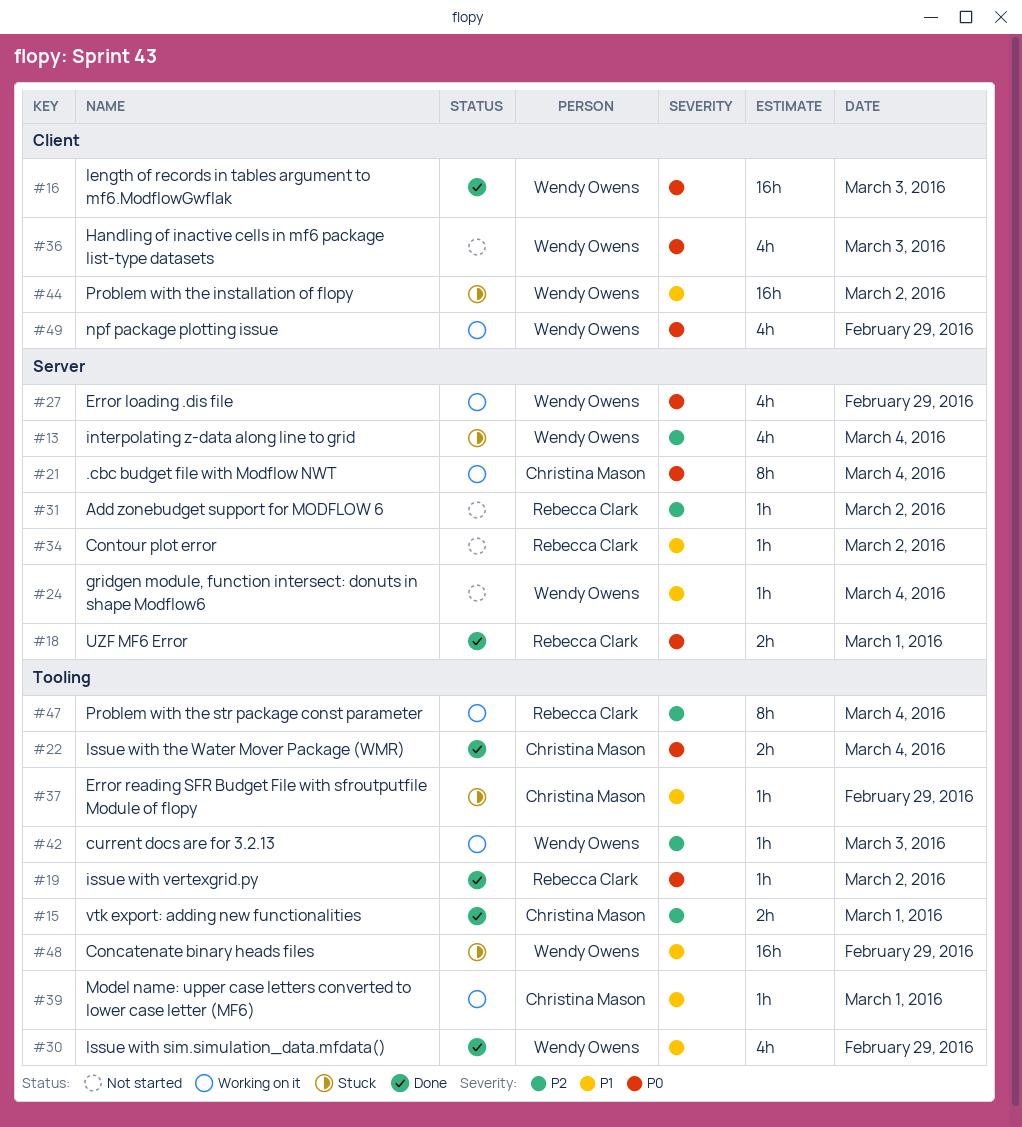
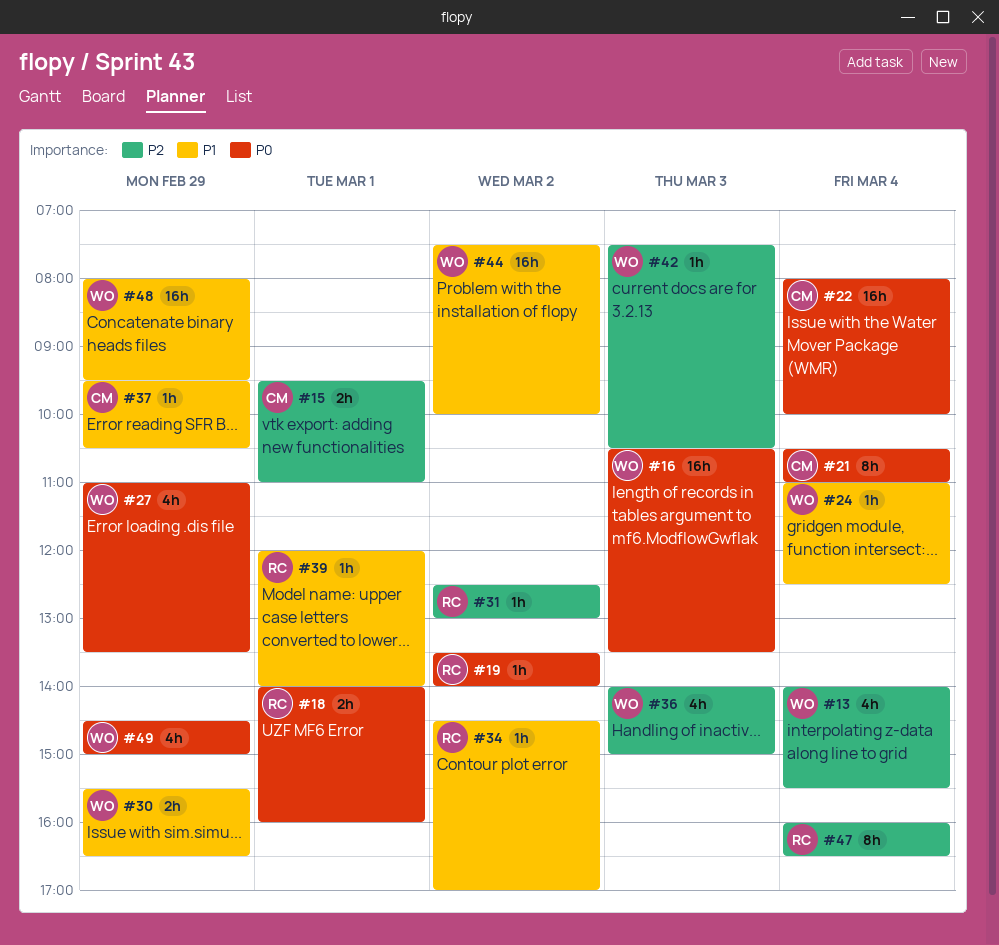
#22, estimate: 2h -> 16h
#30, estimate: 4h -> 2h
#36, priority: P0 -> P2
#39, owner: Christina Mason -> Rebecca Clark

